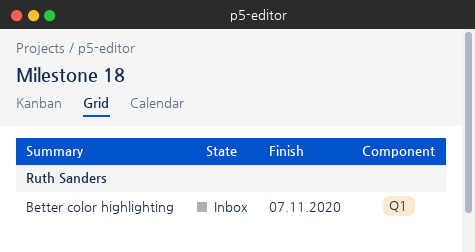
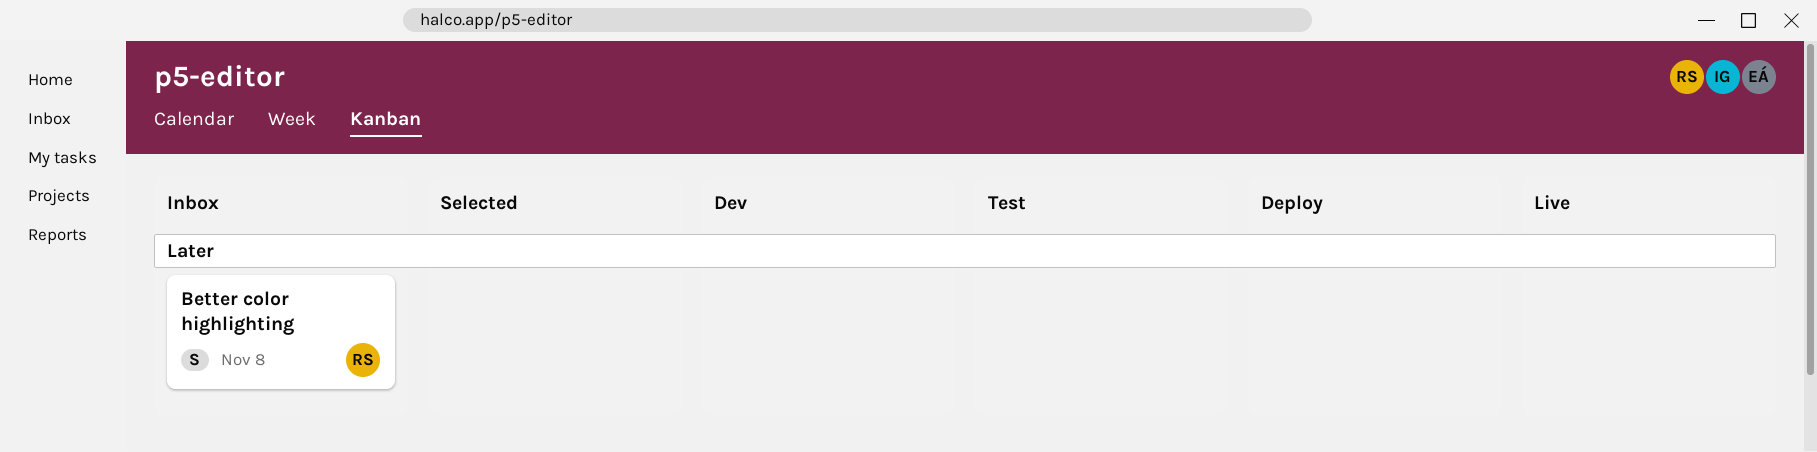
Better color highlighting, due: Nov 7 -> Nov 8

